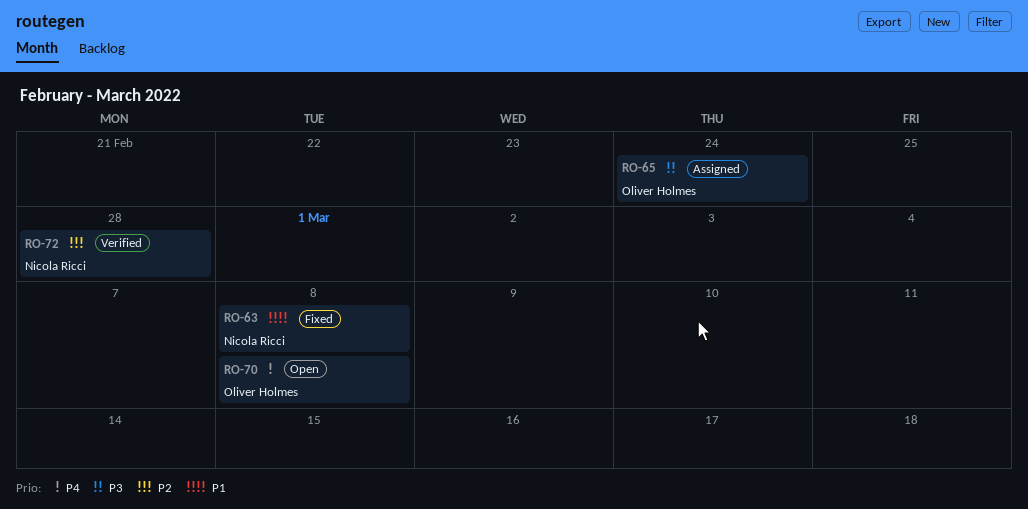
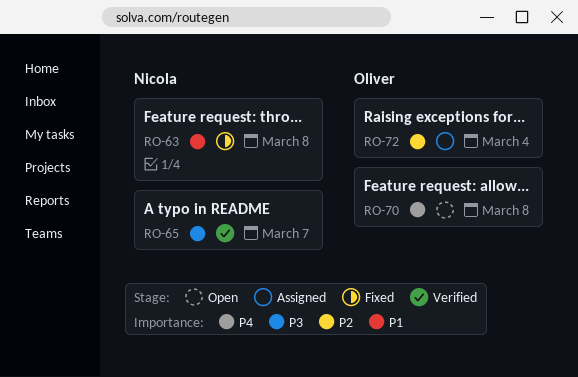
RO-65, status: Assigned -> Verified
RO-65, owner: Oliver Holmes -> Nicola Ricci
RO-65, due: Feb 24 -> Mar 7
RO-72, status: Verified -> Assigned
RO-72, owner: Nicola Ricci -> Oliver Holmes
RO-72, due: Feb 28 -> Mar 4

